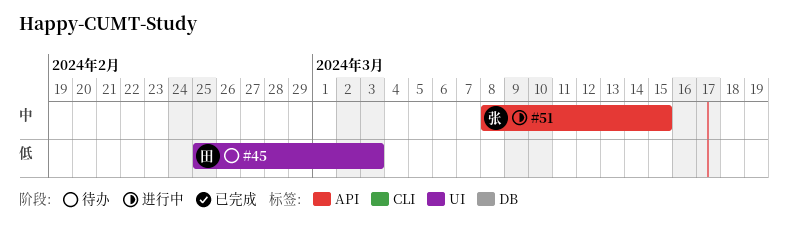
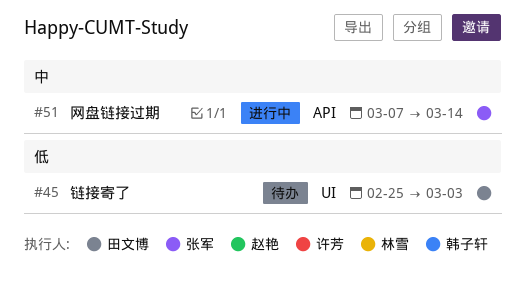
#51, start: Mar 8 -> Mar 7
#51, due: Mar 15 -> Mar 14

